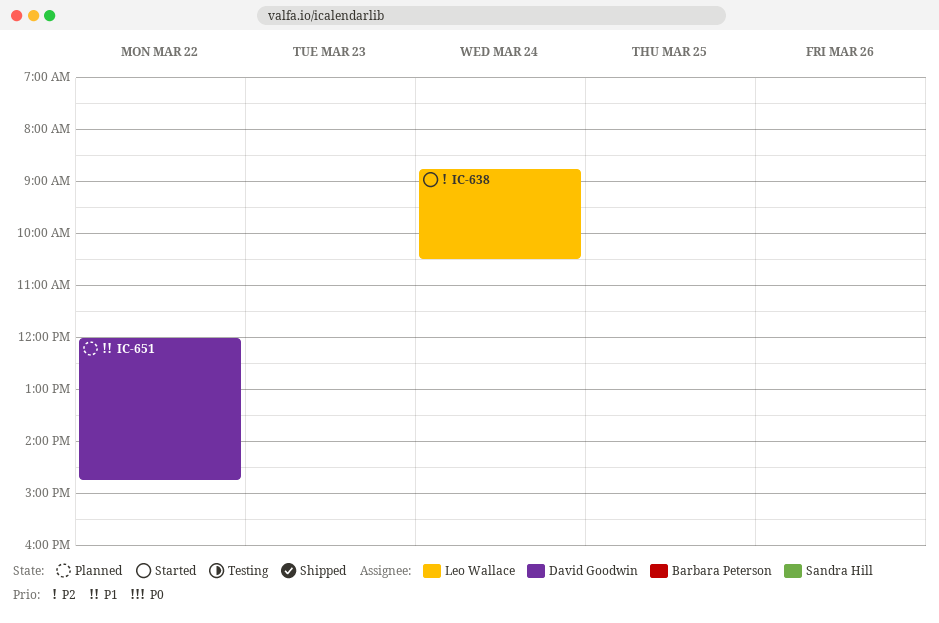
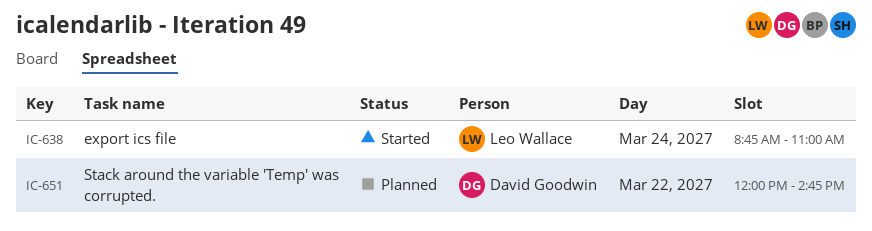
IC-638, ends: 10:30 -> 11:00

